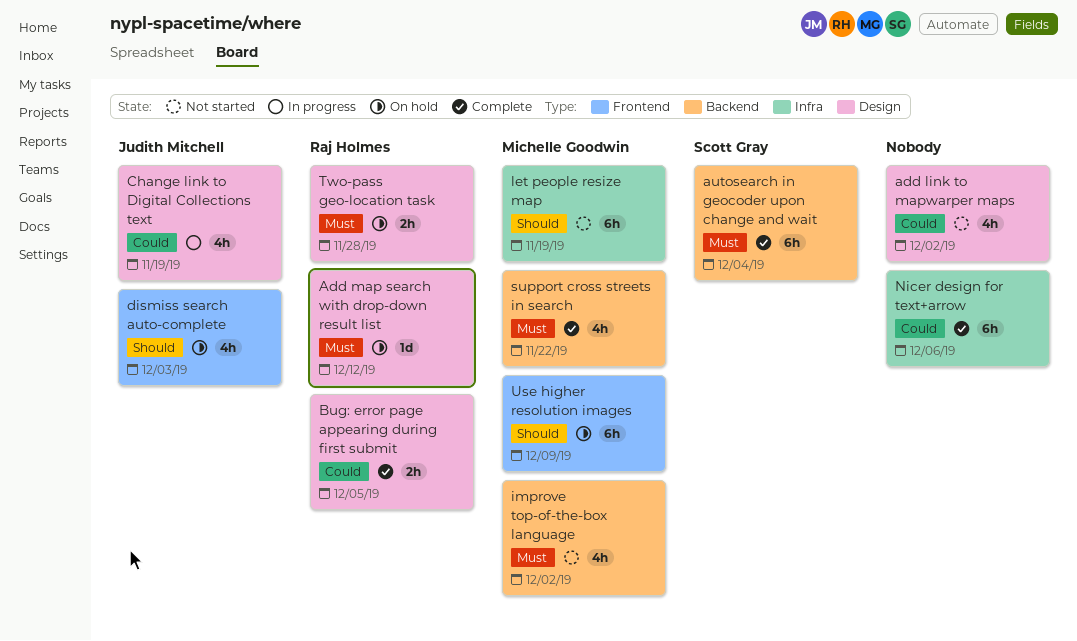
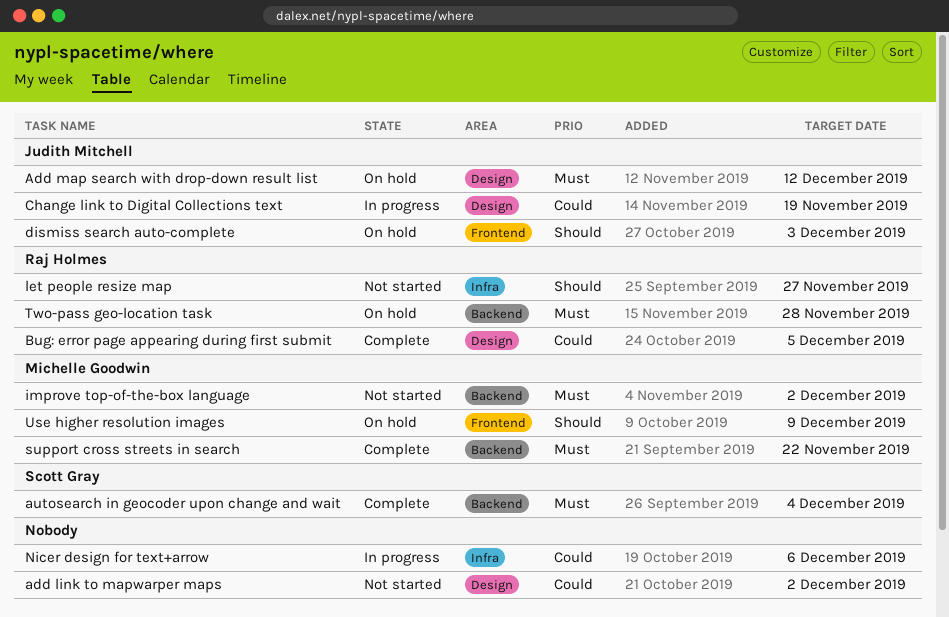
Add map search with drop-down result list, owner: Raj Holmes -> Judith Mitchell
let people resize map, owner: Michelle Goodwin -> Raj Holmes
let people resize map, due: Nov 19 -> Nov 27
Nicer design for text+arrow, status: Complete -> In progress
Two-pass geo-location task, label: Design -> Backend

